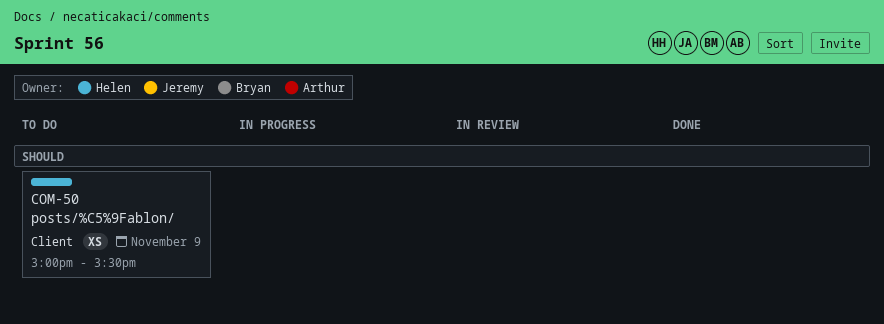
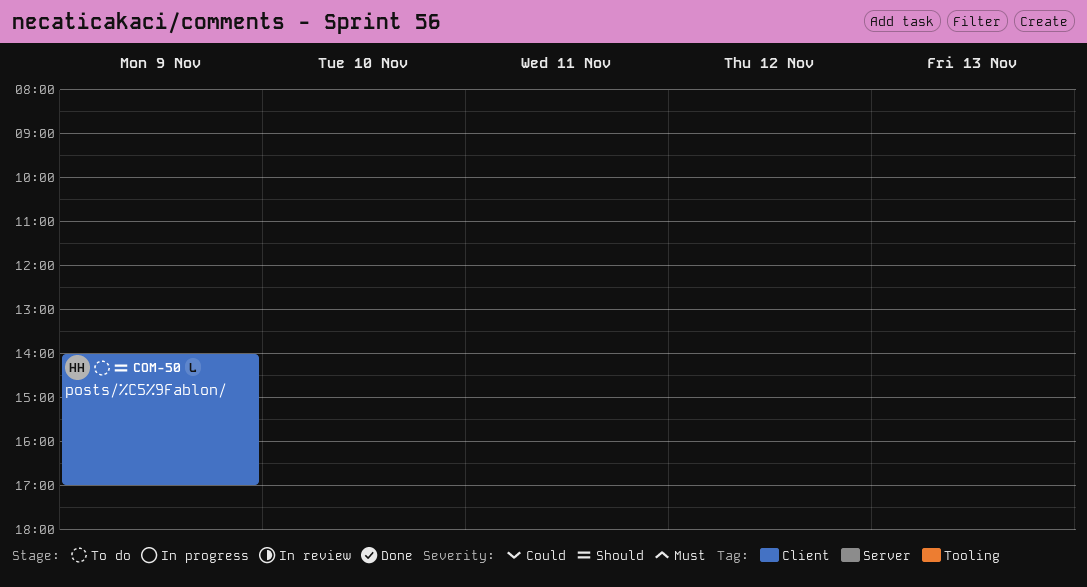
COM-50, estimate: XS -> L
COM-50, begins: 15:00 -> 14:00
COM-50, ends: 15:30 -> 17:00

